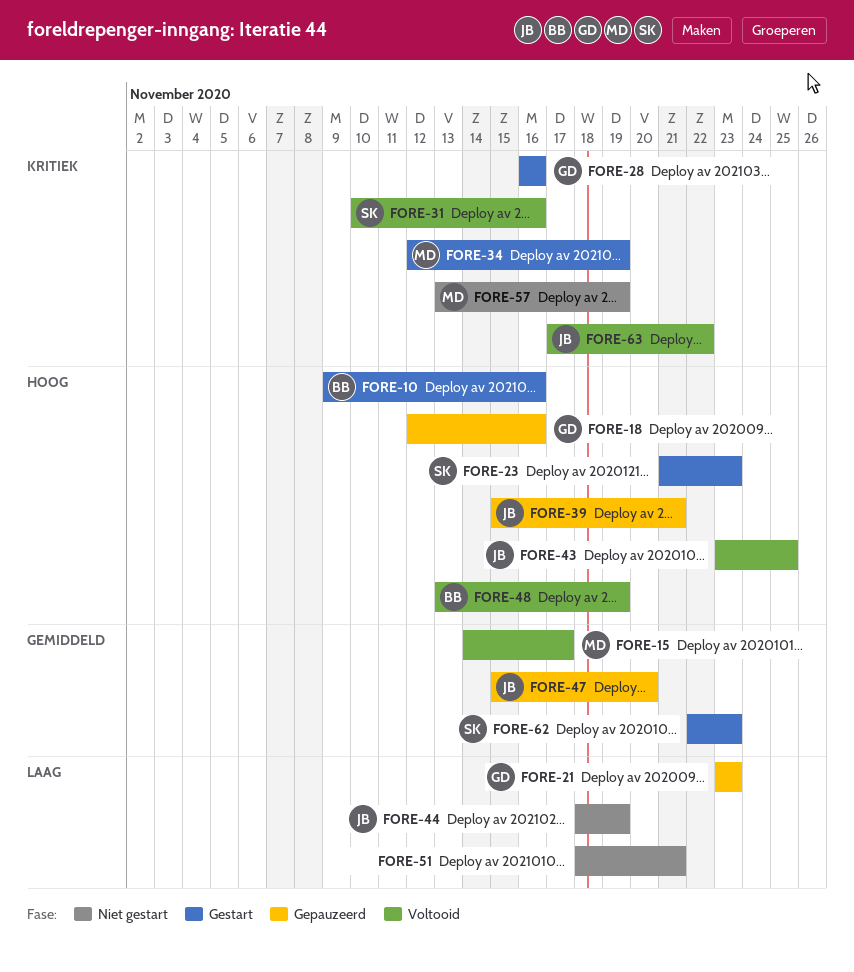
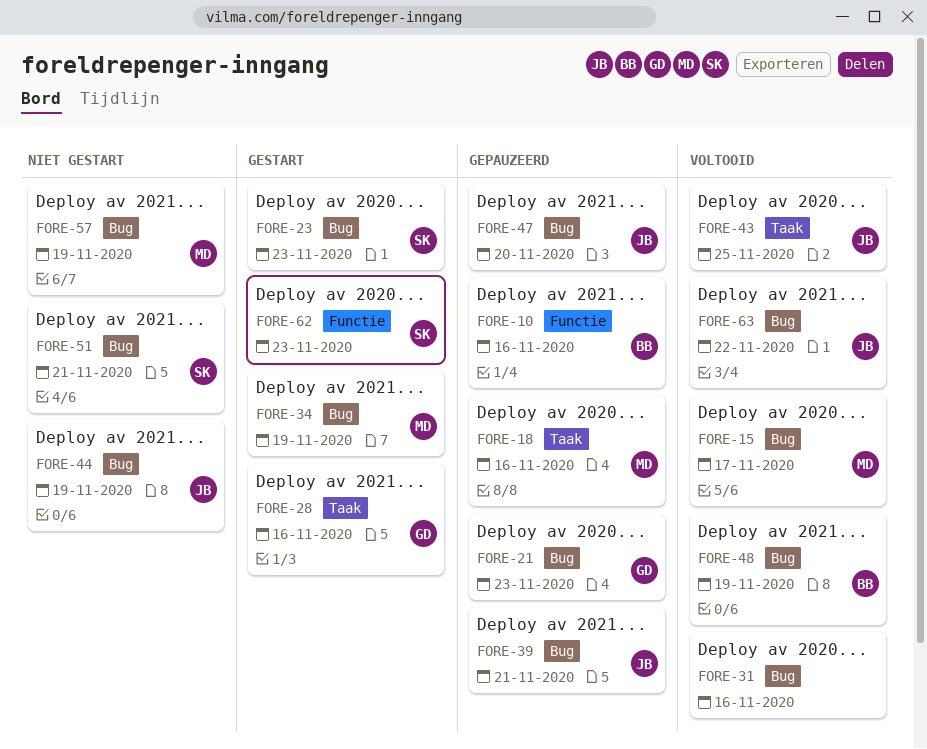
FORE-10, status: Gestart -> Gepauzeerd
FORE-18, owner: GD -> MD
FORE-31, owner: SK -> none
FORE-51, owner: none -> SK

